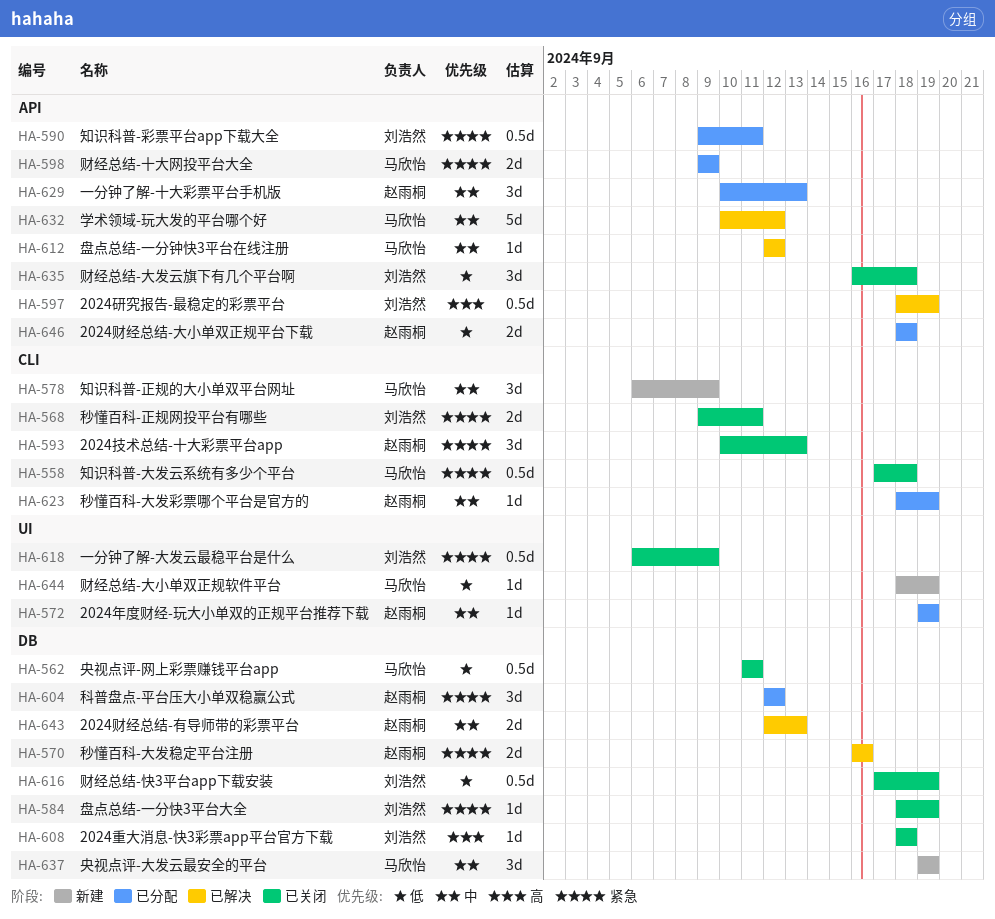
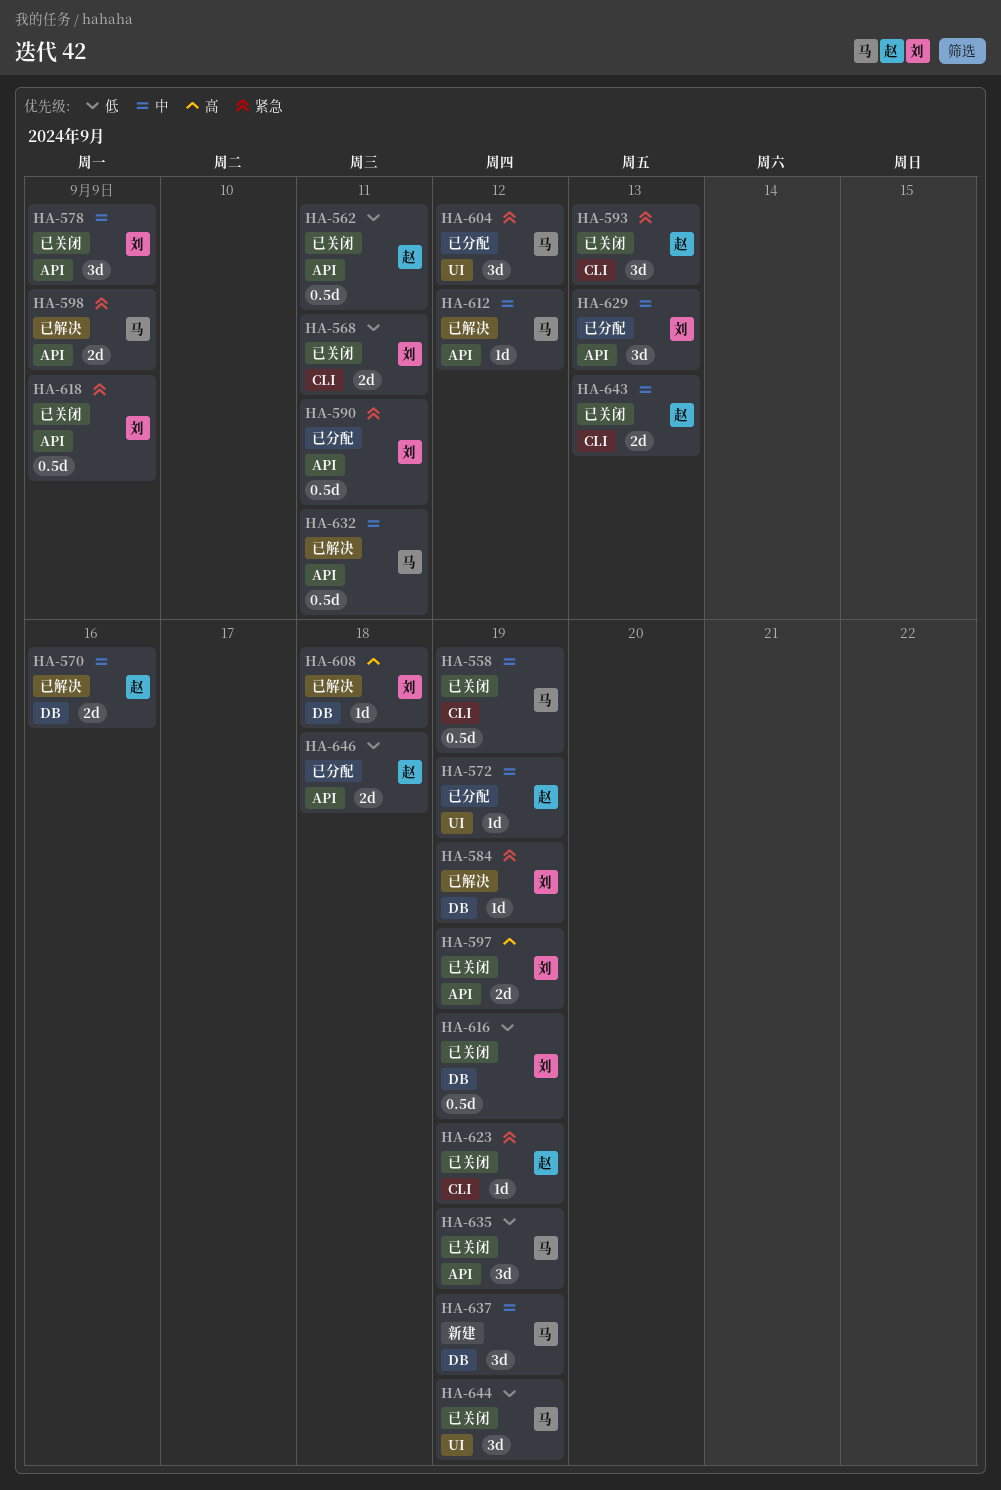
HA-558, priority: 紧急 -> 中
HA-558, due: Sep 18 -> Sep 19
HA-562, owner: 马欣怡 -> 赵雨桐
HA-562, label: DB -> API
HA-568, priority: 紧急 -> 低
HA-570, priority: 紧急 -> 中
HA-578, status: 新建 -> 已关闭
HA-578, owner: 马欣怡 -> 刘浩然
HA-578, label: CLI -> API
HA-584, status: 已关闭 -> 已解决
HA-597, status: 已解决 -> 已关闭
HA-597, estimate: 0.5d -> 2d
HA-598, status: 已分配 -> 已解决
HA-604, owner: 赵雨桐 -> 马欣怡
HA-604, label: DB -> UI
HA-608, status: 已关闭 -> 已解决
HA-618, label: UI -> API
HA-623, status: 已分配 -> 已关闭
HA-623, priority: 中 -> 紧急
HA-629, owner: 赵雨桐 -> 刘浩然
HA-632, estimate: 5d -> 0.5d
HA-632, due: Sep 12 -> Sep 11
HA-635, owner: 刘浩然 -> 马欣怡
HA-635, due: Sep 18 -> Sep 19
HA-643, status: 已解决 -> 已关闭
HA-643, label: DB -> CLI
HA-644, status: 新建 -> 已关闭
HA-644, estimate: 1d -> 3d

